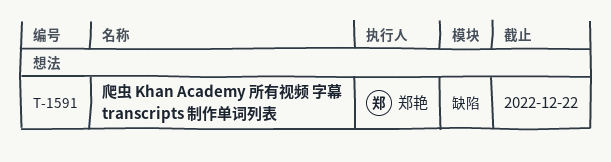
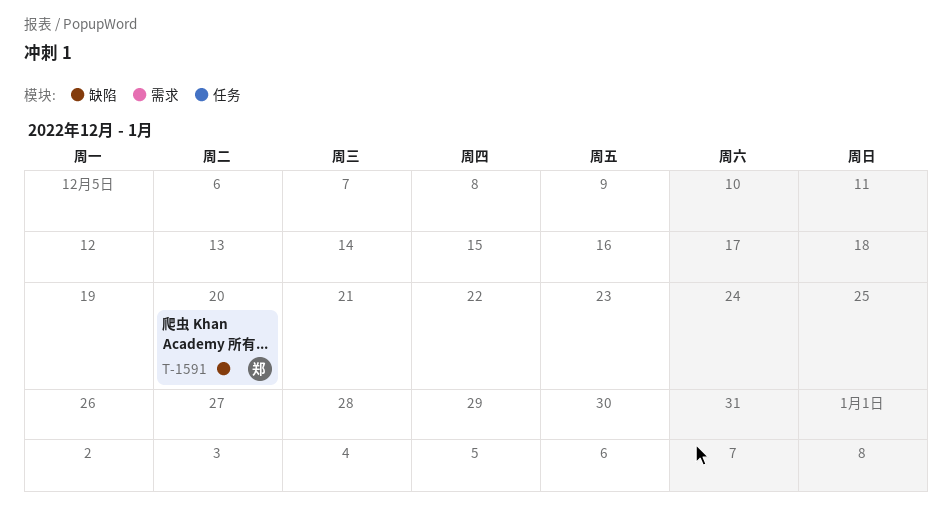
T-1591, due: Dec 22 -> Dec 20

